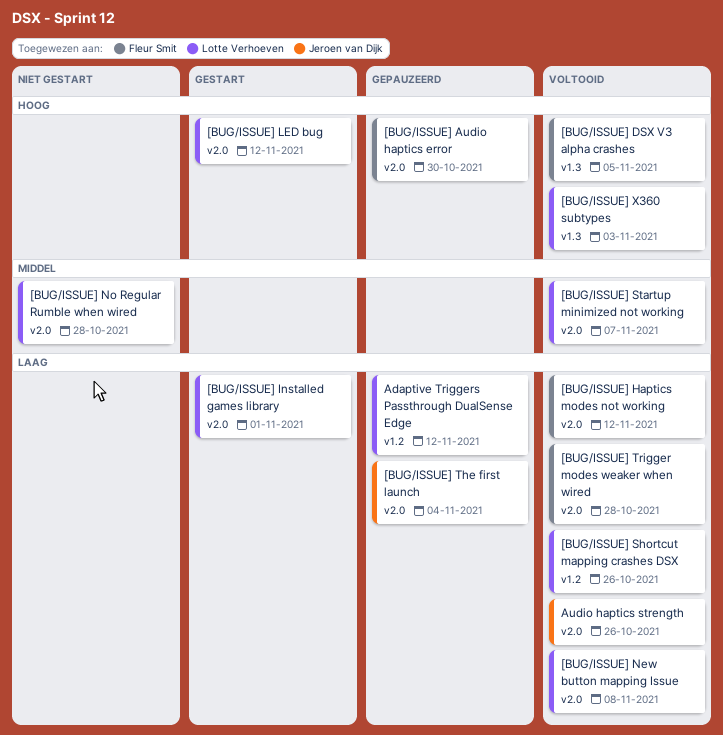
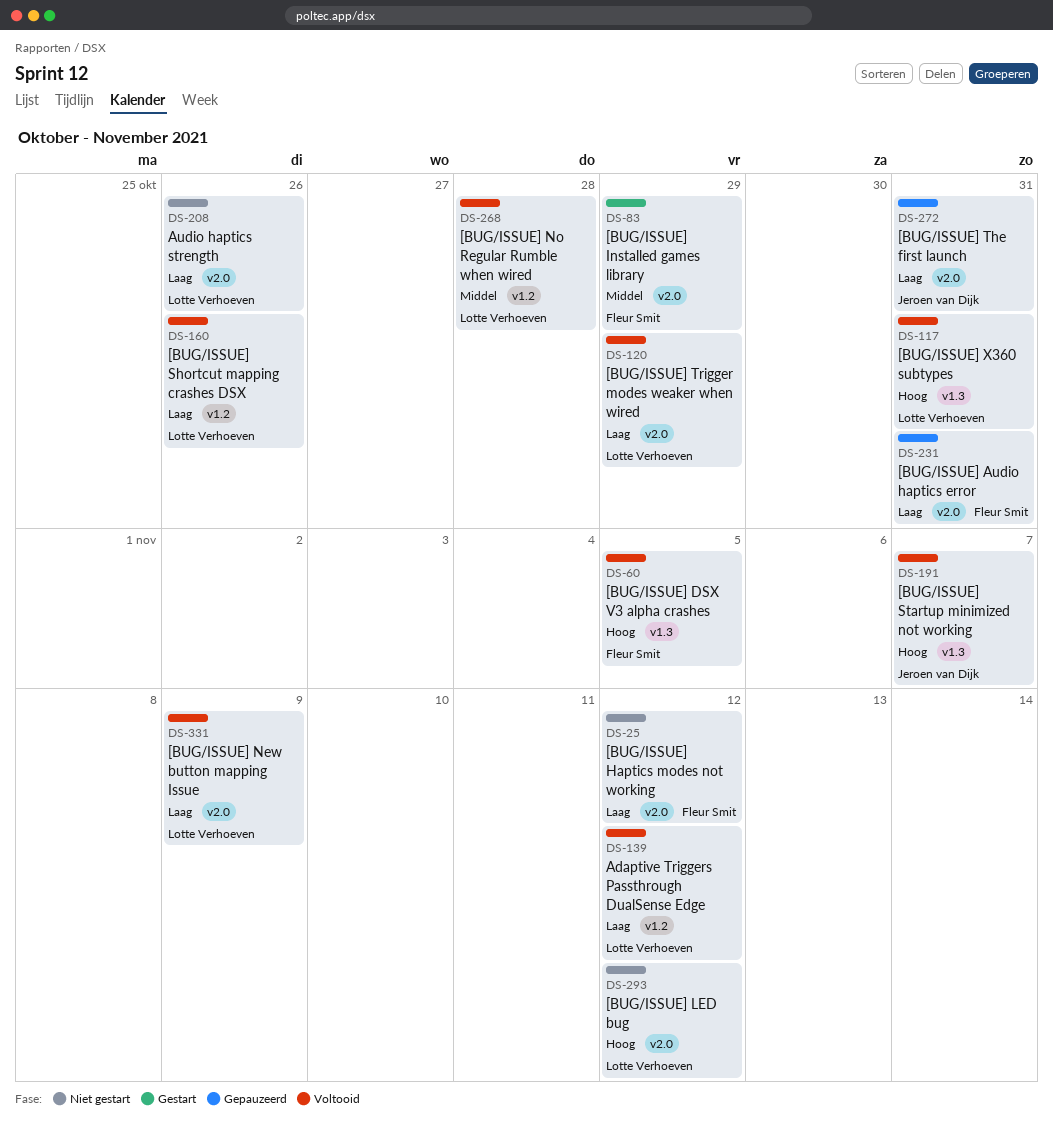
[BUG/ISSUE] Audio haptics error, priority: Hoog -> Laag
[BUG/ISSUE] Audio haptics error, due: Oct 30 -> Oct 31
[BUG/ISSUE] Haptics modes not working, status: Voltooid -> Niet gestart
[BUG/ISSUE] Installed games library, owner: Lotte Verhoeven -> Fleur Smit
[BUG/ISSUE] Installed games library, priority: Laag -> Middel
[BUG/ISSUE] Installed games library, due: Nov 1 -> Oct 29
[BUG/ISSUE] LED bug, status: Gestart -> Niet gestart
[BUG/ISSUE] New button mapping Issue, due: Nov 8 -> Nov 9
[BUG/ISSUE] No Regular Rumble when wired, status: Niet gestart -> Voltooid
[BUG/ISSUE] No Regular Rumble when wired, label: v2.0 -> v1.2
[BUG/ISSUE] Startup minimized not working, owner: Lotte Verhoeven -> Jeroen van Dijk
[BUG/ISSUE] Startup minimized not working, priority: Middel -> Hoog
[BUG/ISSUE] Startup minimized not working, label: v2.0 -> v1.3
[BUG/ISSUE] The first launch, due: Nov 4 -> Oct 31
[BUG/ISSUE] Trigger modes weaker when wired, owner: Fleur Smit -> Lotte Verhoeven
[BUG/ISSUE] Trigger modes weaker when wired, due: Oct 28 -> Oct 29
[BUG/ISSUE] X360 subtypes, due: Nov 3 -> Oct 31
Adaptive Triggers Passthrough DualSense Edge, status: Gepauzeerd -> Voltooid
Audio haptics strength, status: Voltooid -> Niet gestart
Audio haptics strength, owner: Jeroen van Dijk -> Lotte Verhoeven

